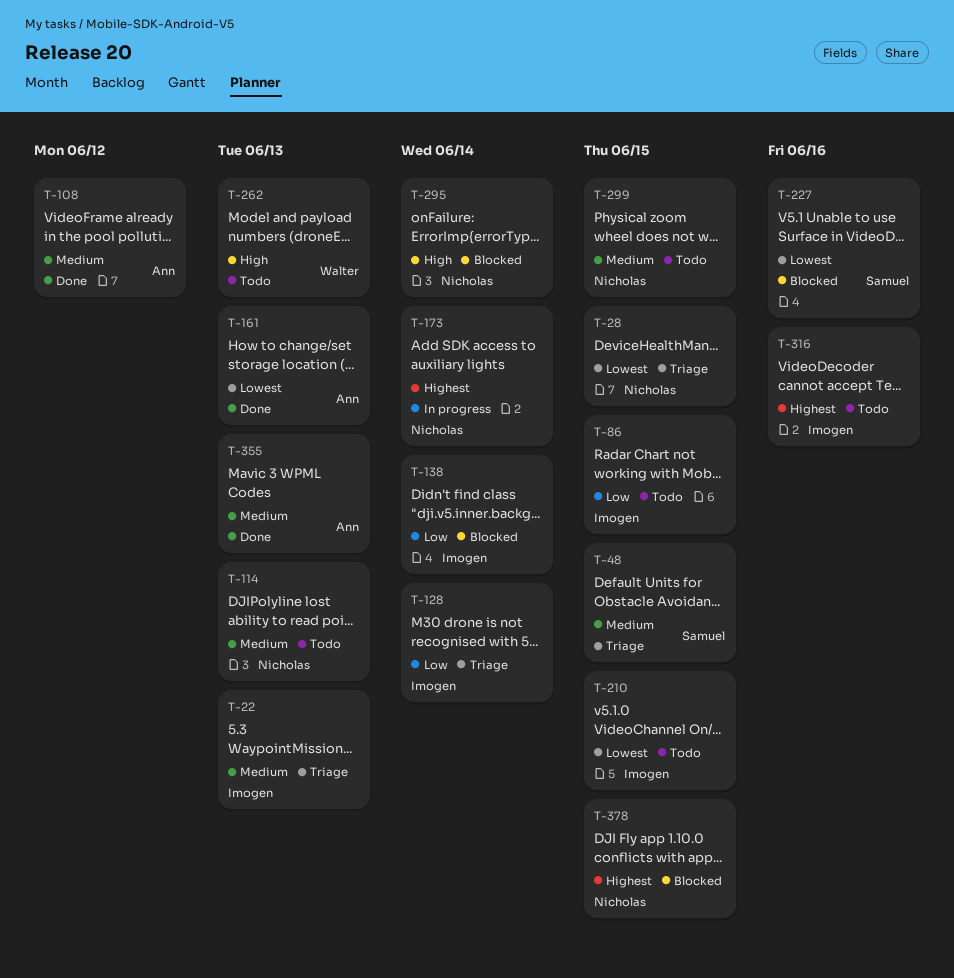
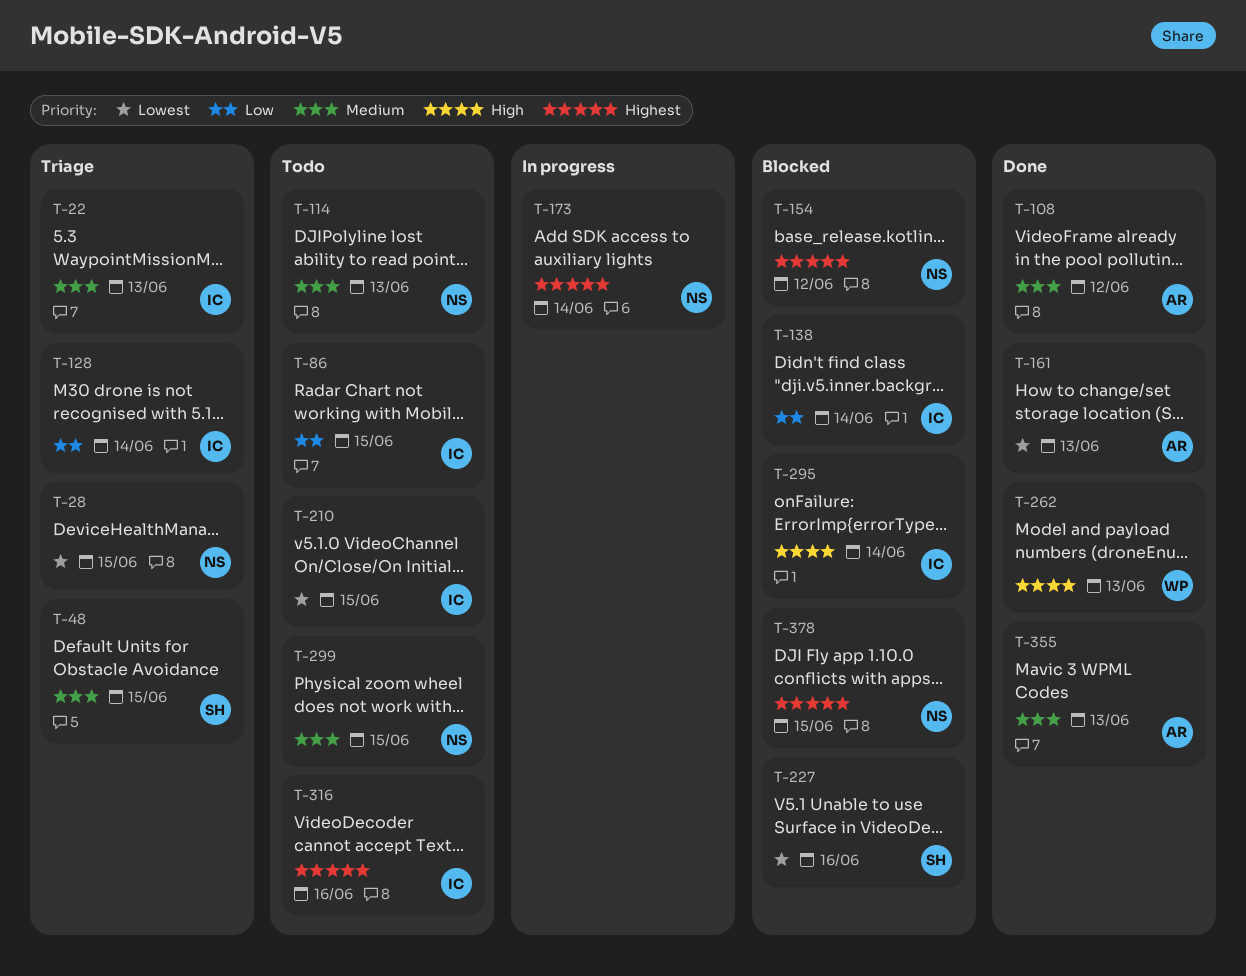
T-154: none -> present
T-262, status: Todo -> Done
T-295, owner: Nicholas -> Imogen

